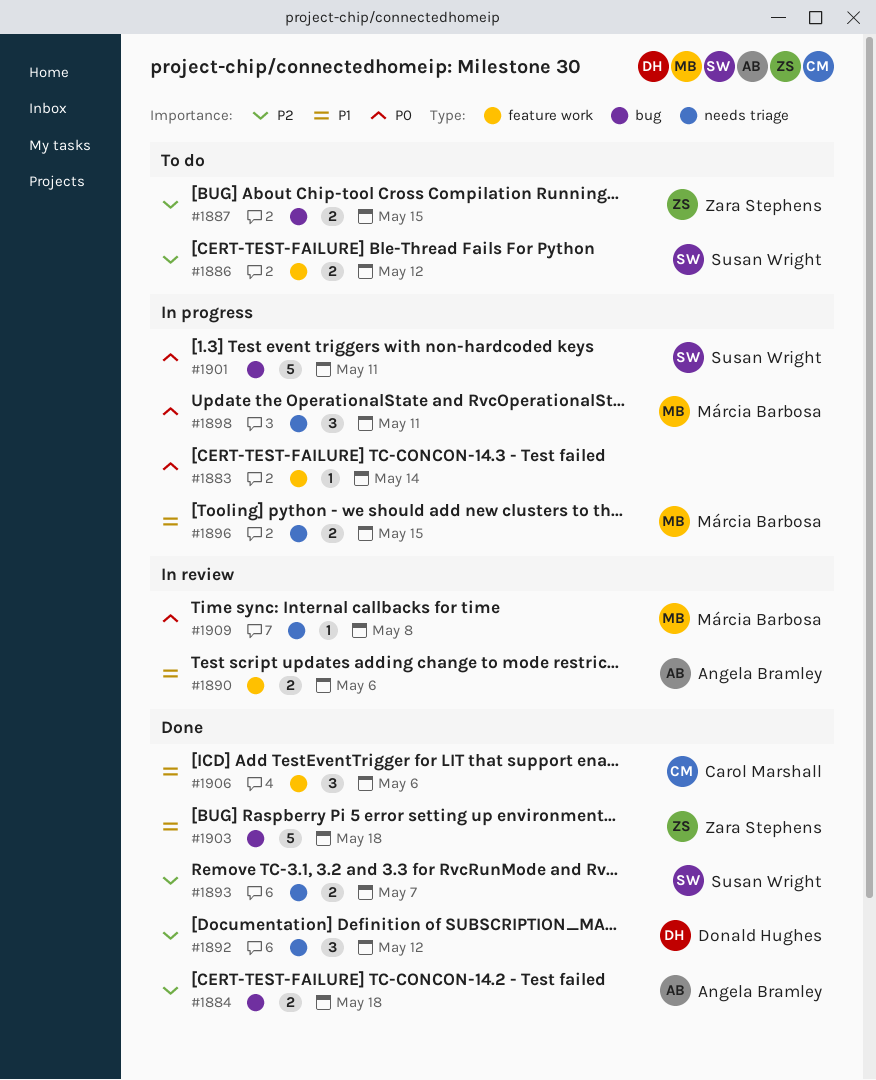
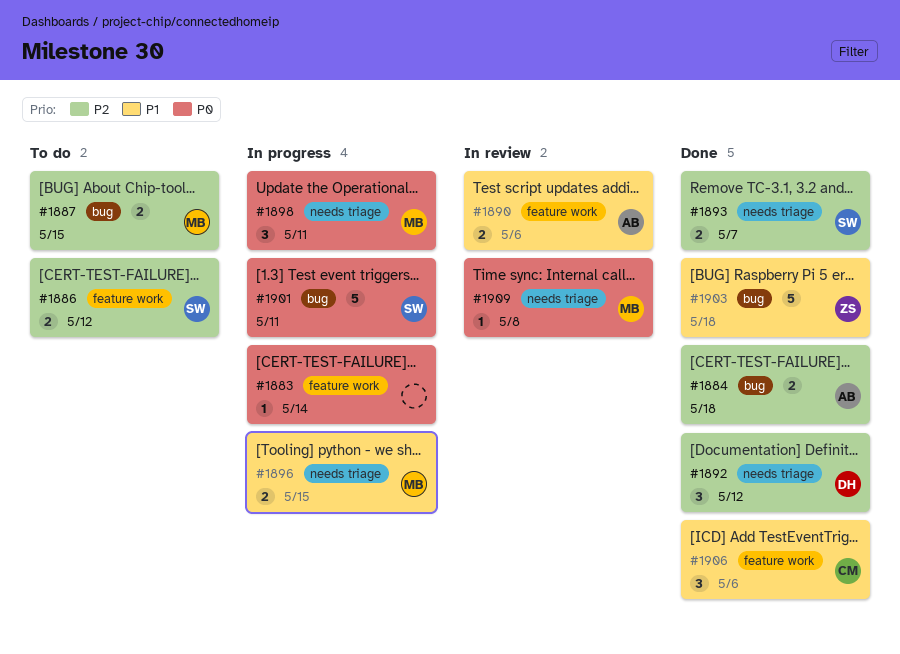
#1887, owner: Zara Stephens -> Márcia Barbosa

